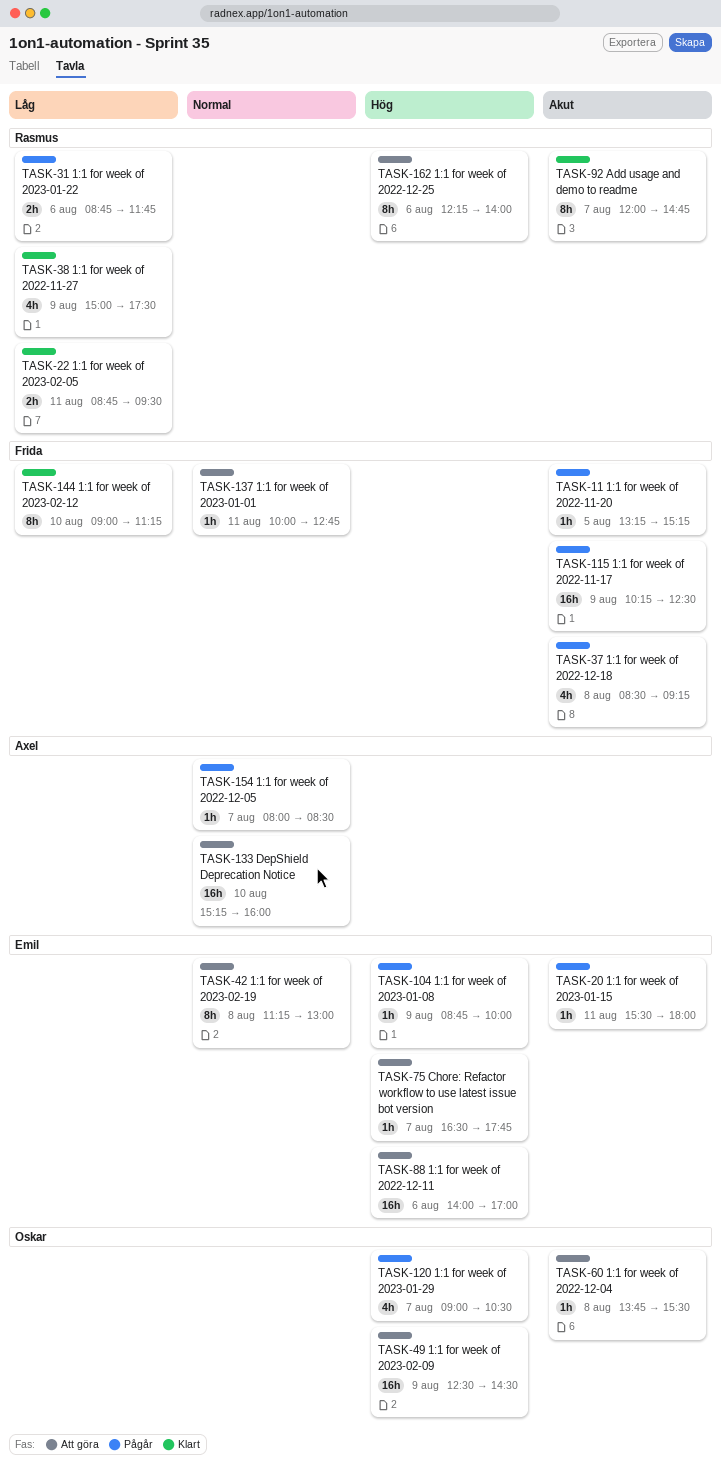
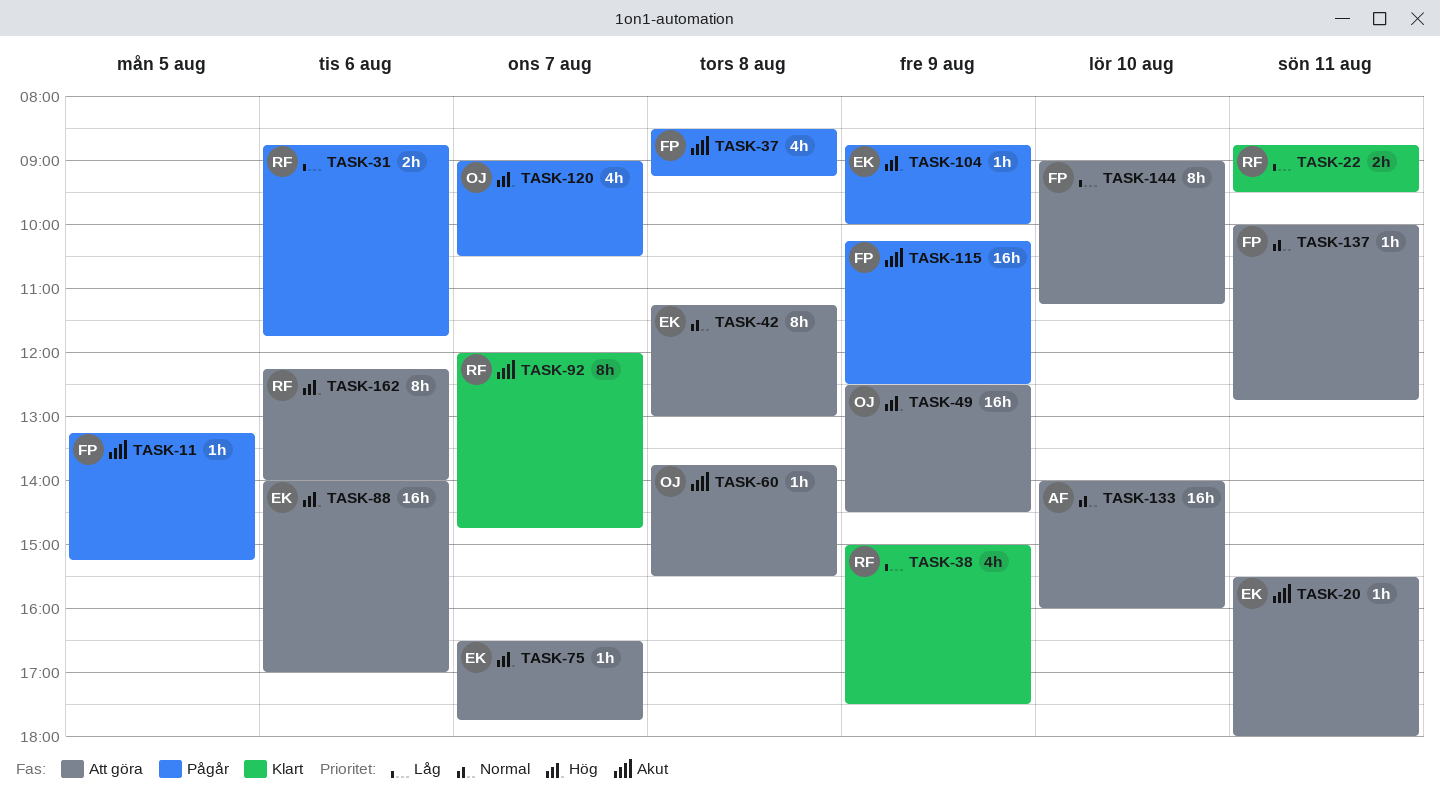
TASK-20, status: Pågår -> Att göra
TASK-133, begins: 15:15 -> 14:00
TASK-144, status: Klart -> Att göra
TASK-154: present -> none

